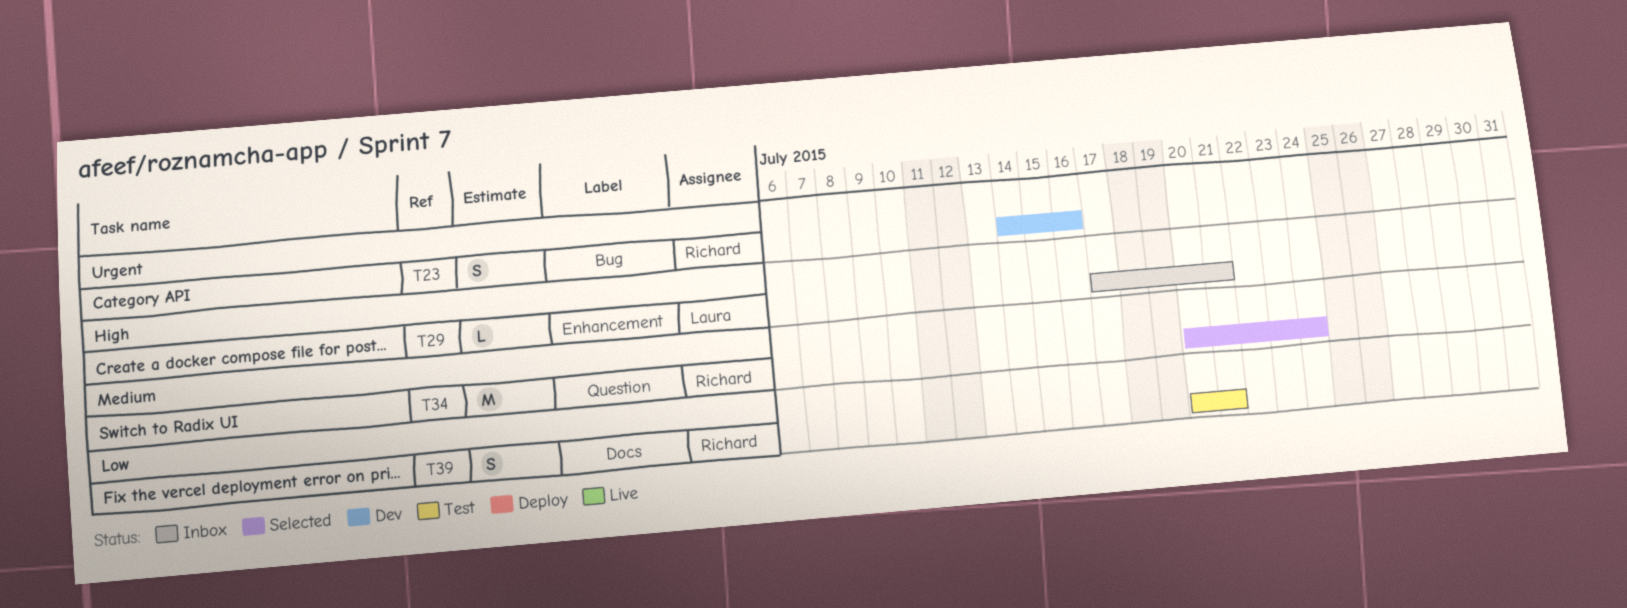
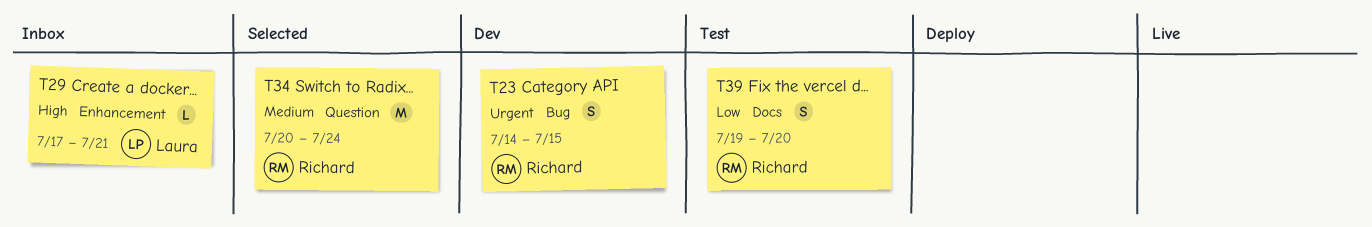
T23, due: Jul 16 -> Jul 15
T39, start: Jul 20 -> Jul 19
T39, due: Jul 21 -> Jul 20

